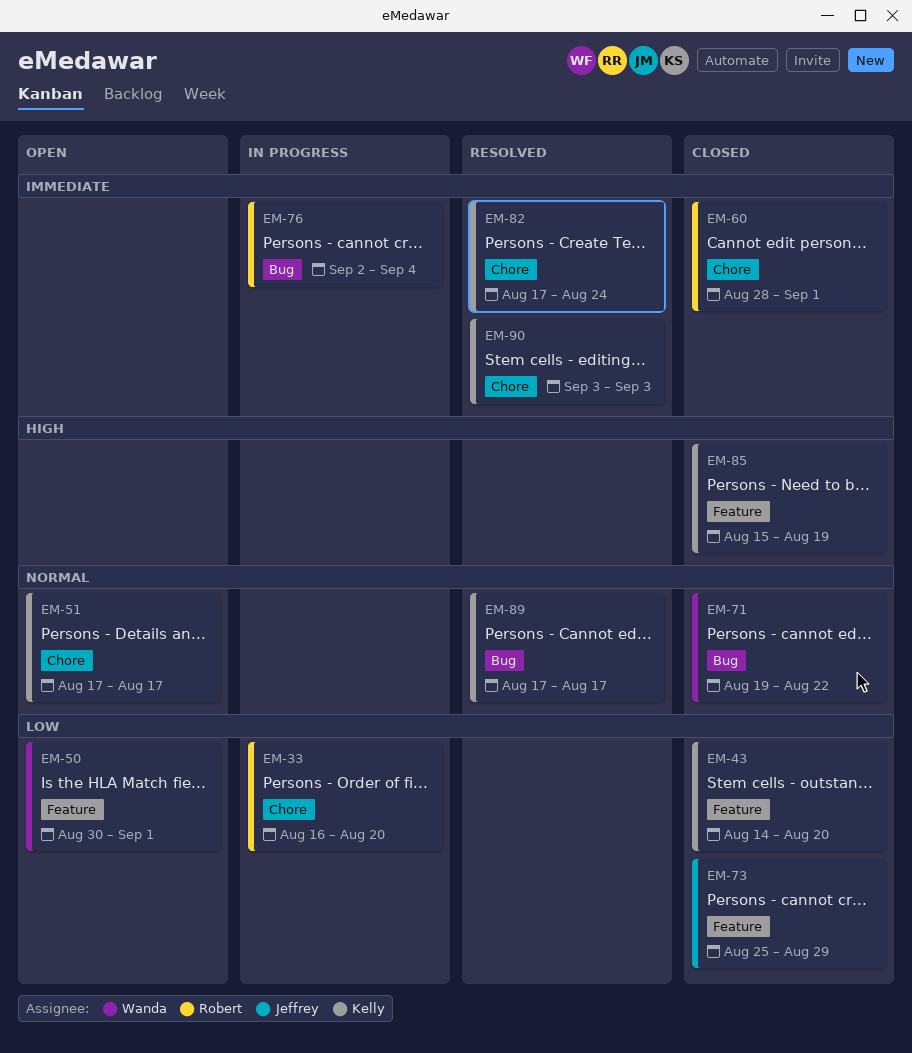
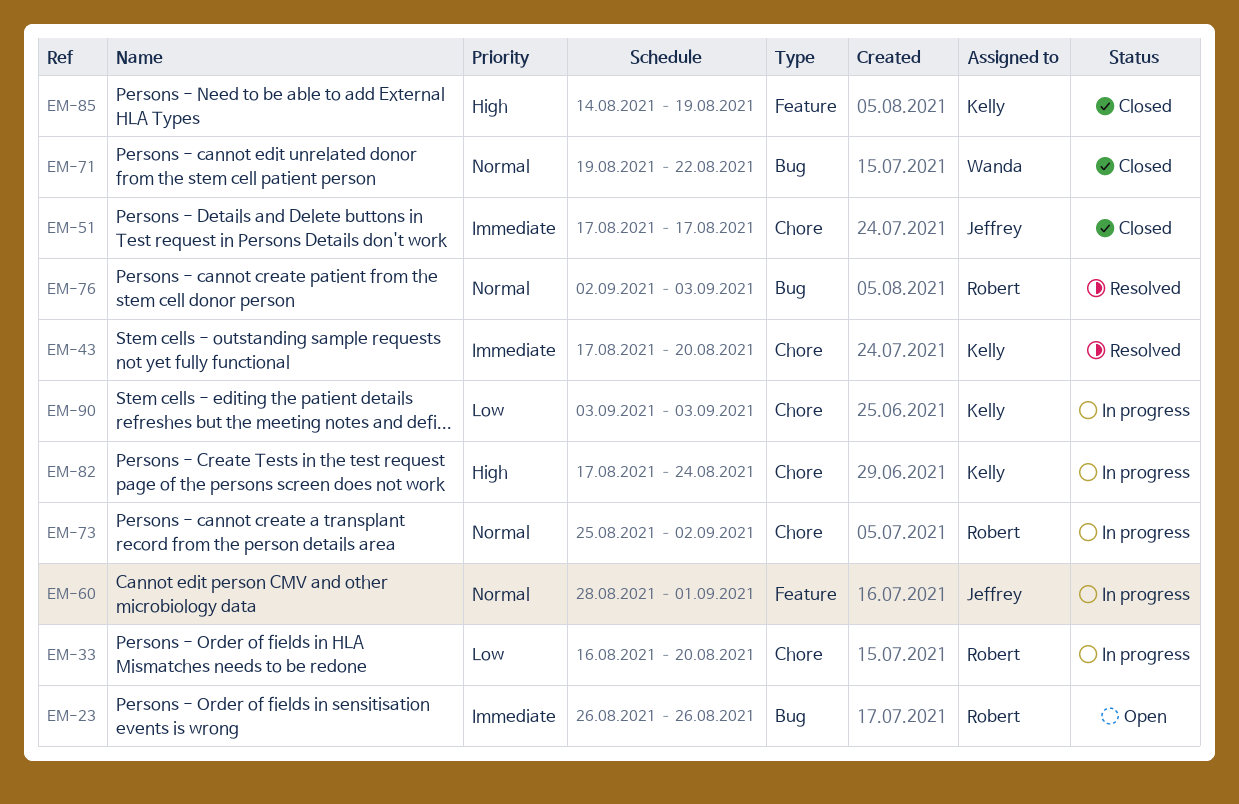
EM-23: none -> present
EM-43, status: Closed -> Resolved
EM-43, priority: Low -> Immediate
EM-43, label: Feature -> Chore
EM-43, start: Aug 14 -> Aug 17
EM-50: present -> none
EM-51, status: Open -> Closed
EM-51, owner: Kelly -> Jeffrey
EM-51, priority: Normal -> Immediate
EM-60, status: Closed -> In progress
EM-60, owner: Robert -> Jeffrey
EM-60, priority: Immediate -> Normal
EM-60, label: Chore -> Feature
EM-73, status: Closed -> In progress
EM-73, owner: Jeffrey -> Robert
EM-73, priority: Low -> Normal
EM-73, label: Feature -> Chore
EM-73, due: Aug 29 -> Sep 2
EM-76, status: In progress -> Resolved
EM-76, priority: Immediate -> Normal
EM-76, due: Sep 4 -> Sep 3
EM-82, status: Resolved -> In progress
EM-82, priority: Immediate -> High
EM-85, start: Aug 15 -> Aug 14
EM-89: present -> none
EM-90, status: Resolved -> In progress
EM-90, priority: Immediate -> Low

